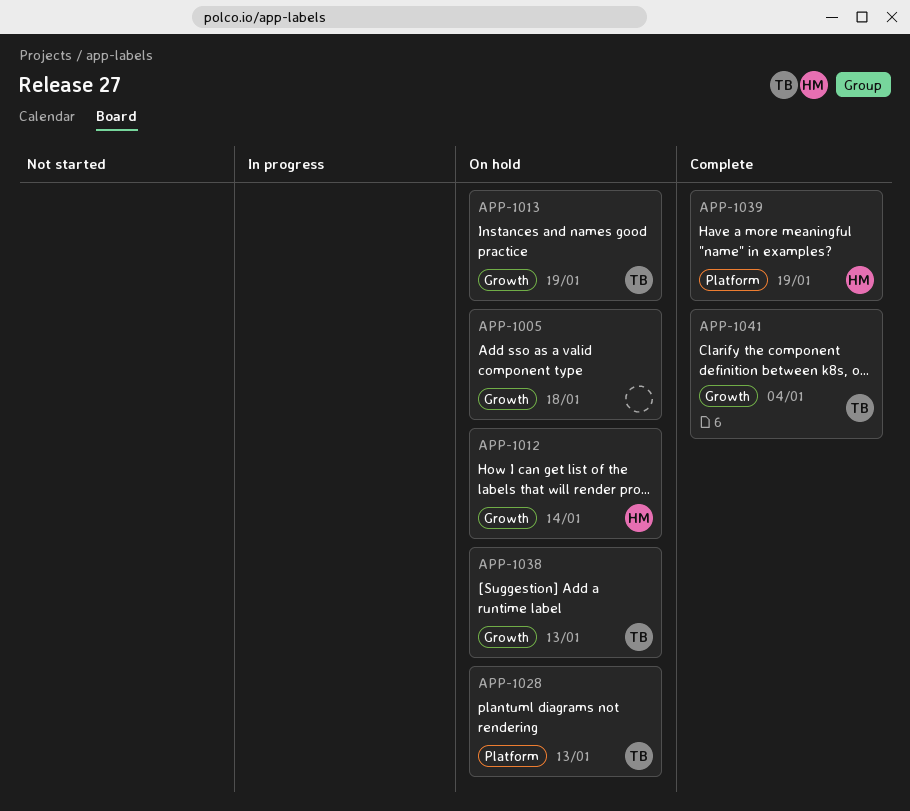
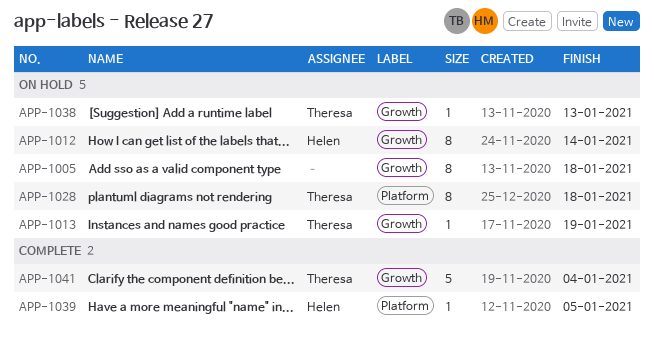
APP-1028, due: Jan 13 -> Jan 18
APP-1039, due: Jan 19 -> Jan 5

